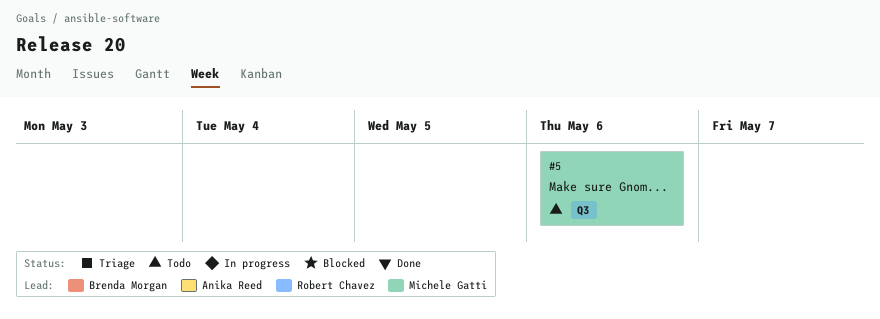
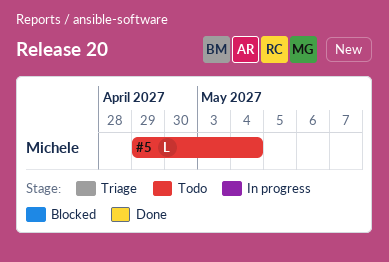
#5, due: May 6 -> May 4

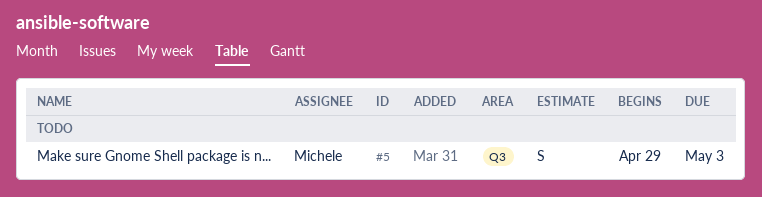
#5, estimate: L -> S
#5, due: May 4 -> May 3

